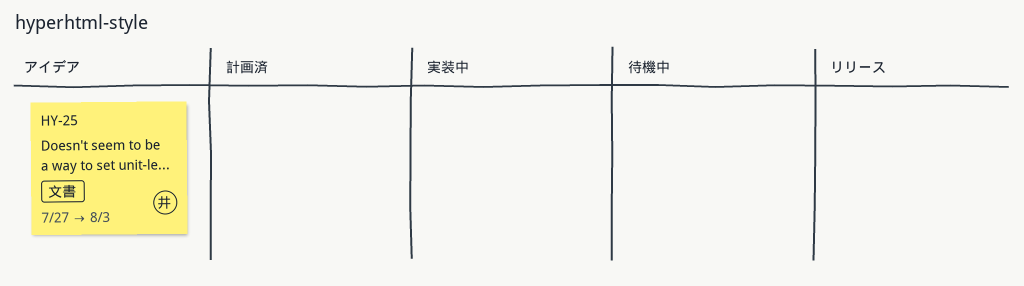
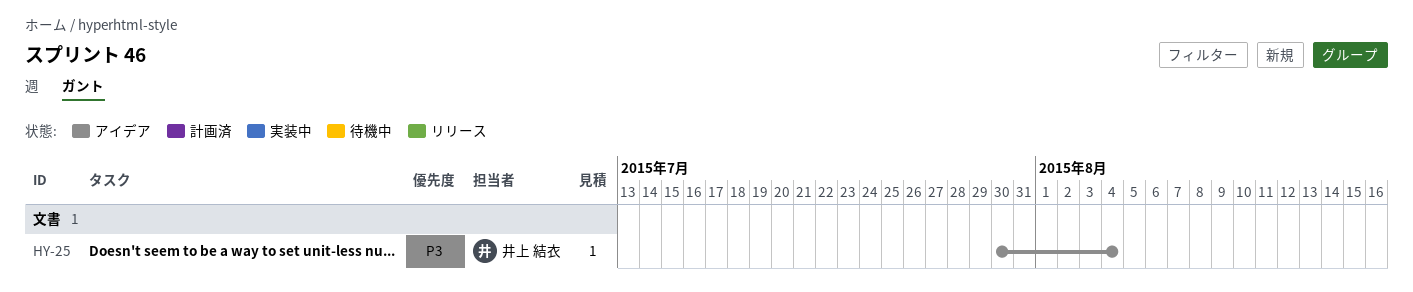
HY-25, start: Jul 27 -> Jul 30
HY-25, due: Aug 3 -> Aug 4

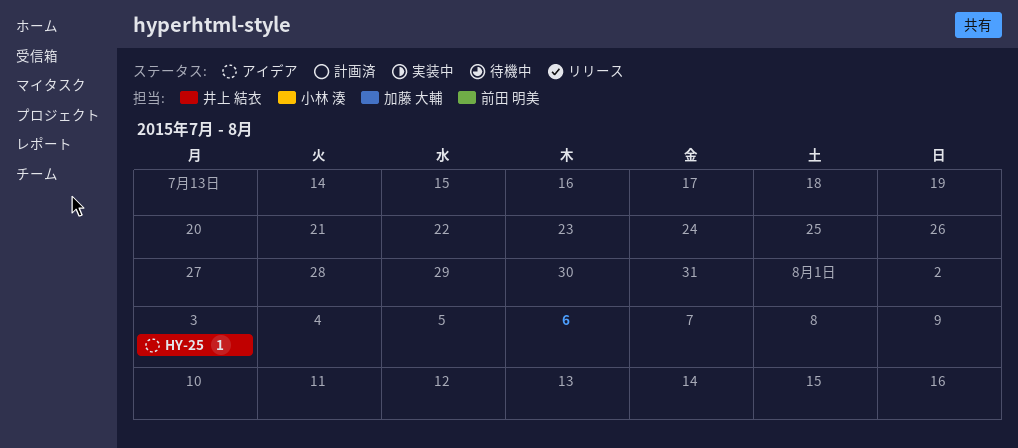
HY-25, start: Jul 30 -> Aug 3
HY-25, due: Aug 4 -> Aug 3

